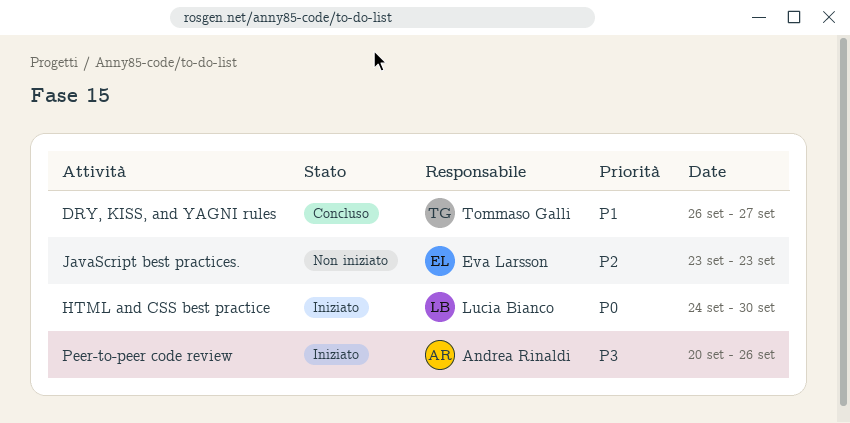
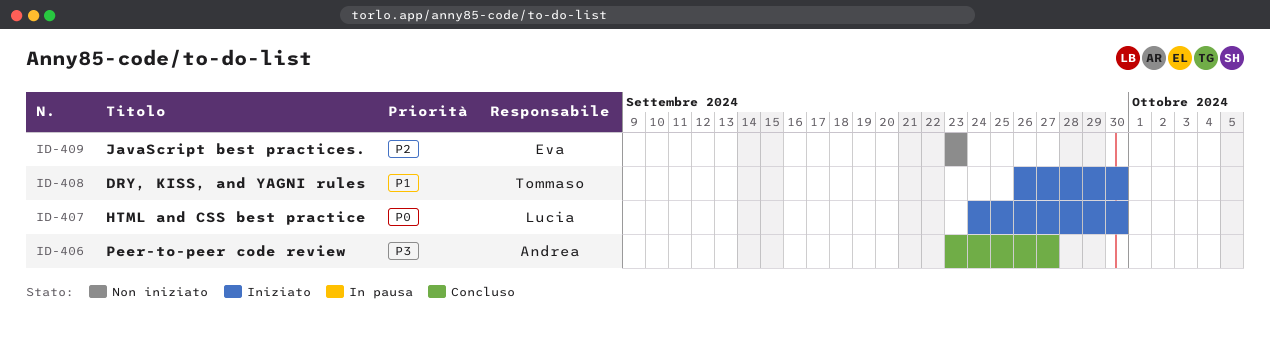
DRY, KISS, and YAGNI rules, status: Concluso -> Iniziato
DRY, KISS, and YAGNI rules, due: Sep 27 -> Sep 30
Peer-to-peer code review, status: Iniziato -> Concluso
Peer-to-peer code review, start: Sep 20 -> Sep 23
Peer-to-peer code review, due: Sep 26 -> Sep 27

